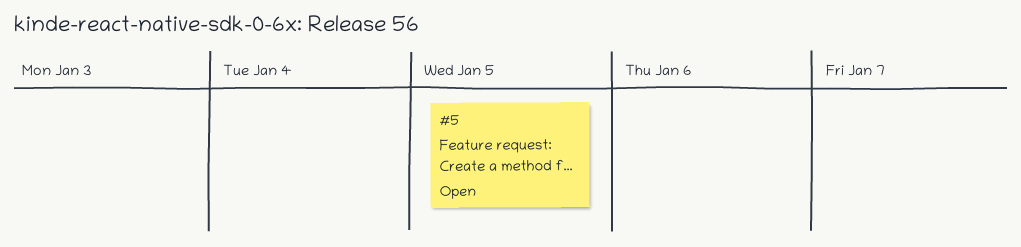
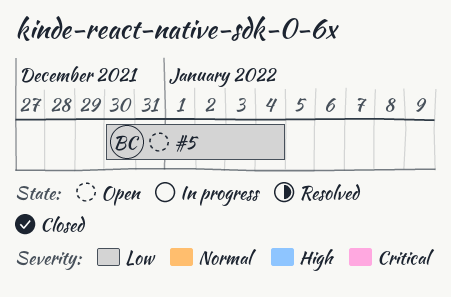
#5, due: Jan 5 -> Jan 4

